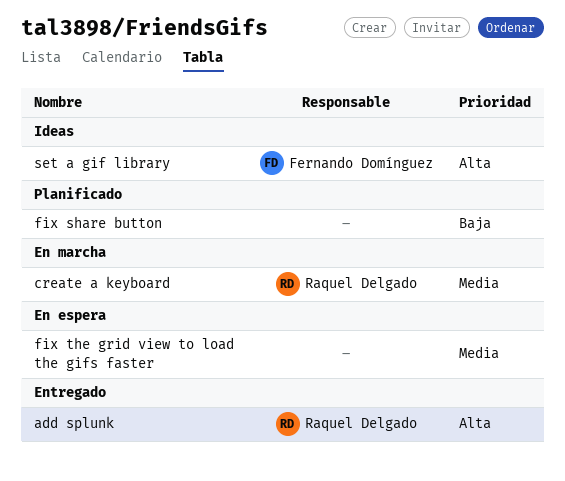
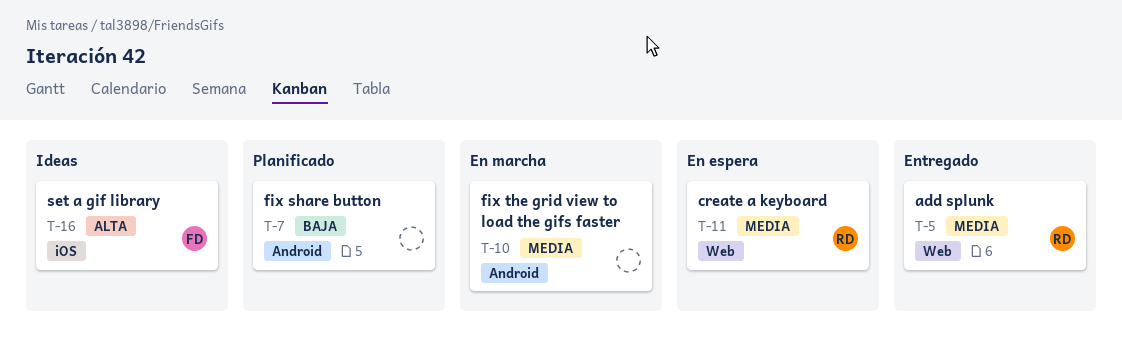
add splunk, priority: Alta -> Media
create a keyboard, status: En marcha -> En espera
fix the grid view to load the gifs faster, status: En espera -> En marcha

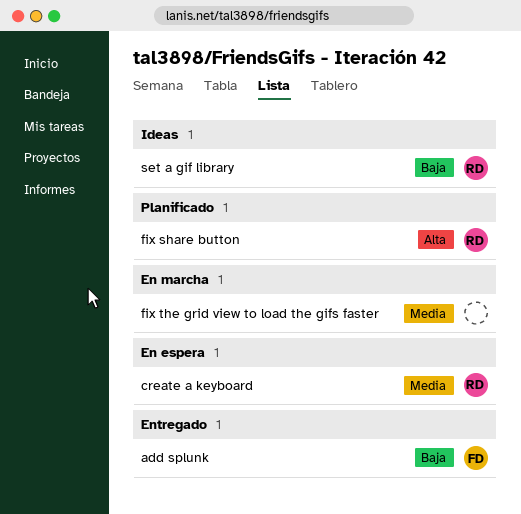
add splunk, owner: RD -> FD
add splunk, priority: Media -> Baja
fix share button, owner: none -> RD
fix share button, priority: Baja -> Alta
set a gif library, owner: FD -> RD
set a gif library, priority: Alta -> Baja

